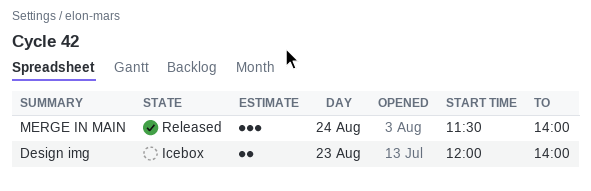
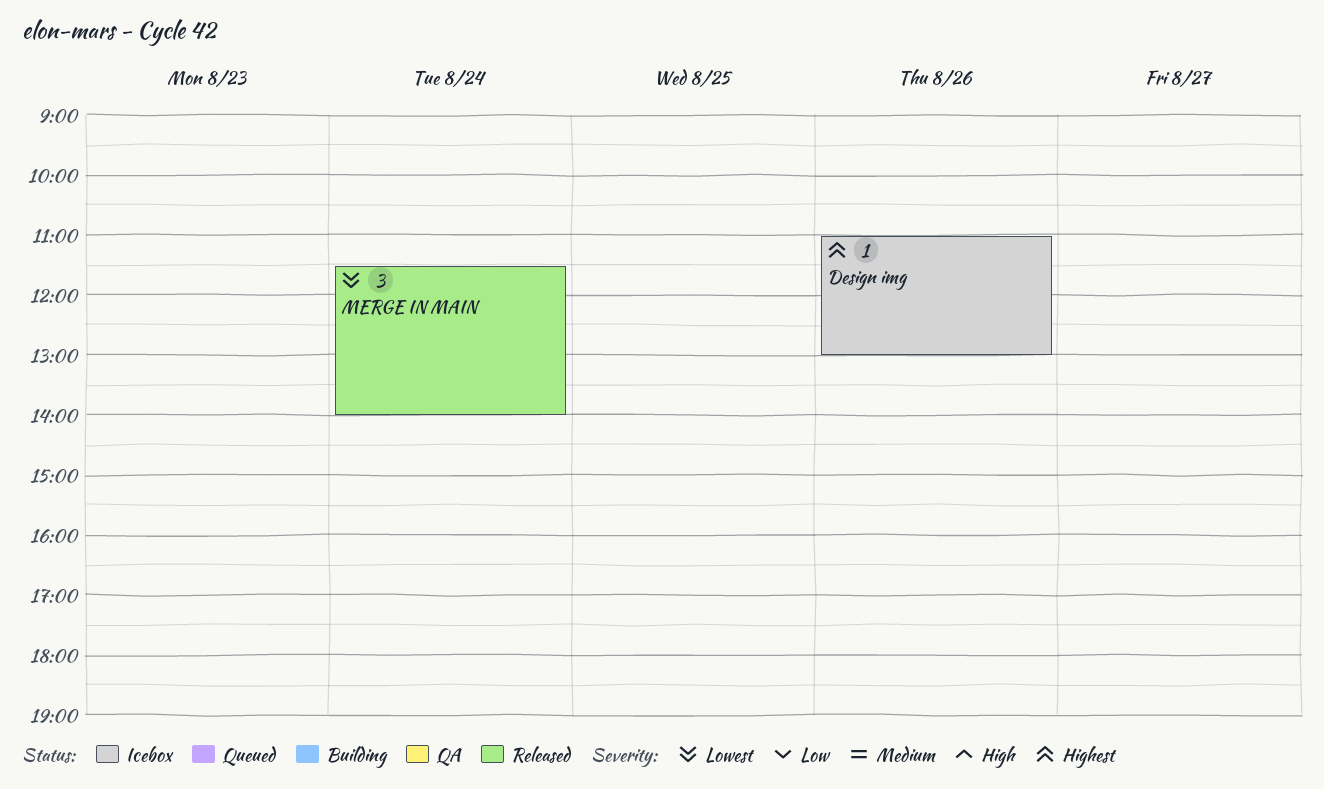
Design img, estimate: 2 -> 1
Design img, day: Aug 23 -> Aug 26
Design img, begins: 12:00 -> 11:00
Design img, ends: 14:00 -> 13:00

